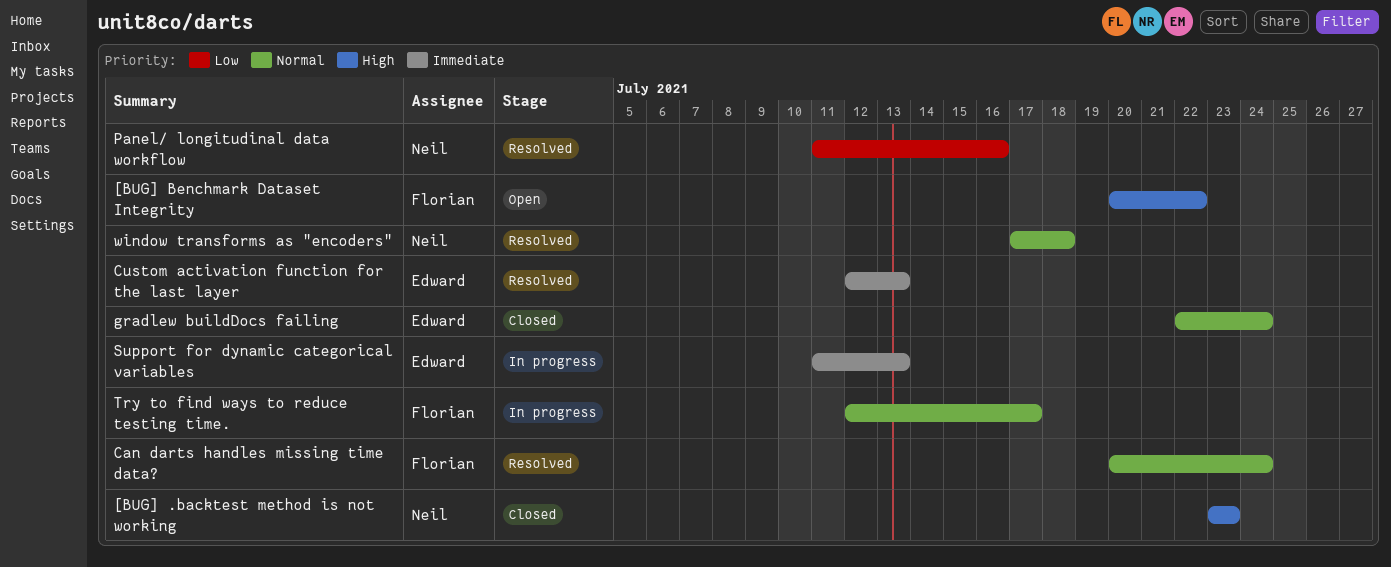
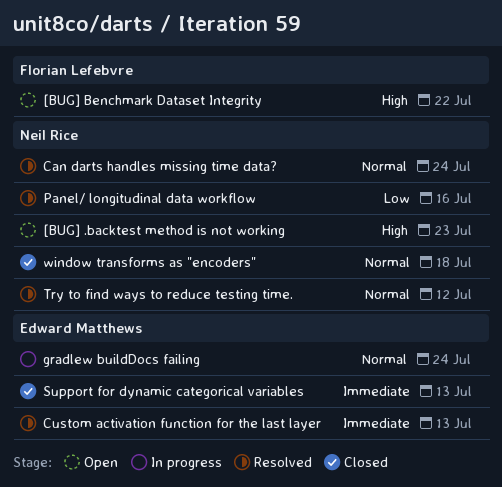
[BUG] .backtest method is not working, status: Closed -> Open
Can darts handles missing time data?, owner: Florian Lefebvre -> Neil Rice
gradlew buildDocs failing, status: Closed -> In progress
Support for dynamic categorical variables, status: In progress -> Closed
Try to find ways to reduce testing time., status: In progress -> Resolved
Try to find ways to reduce testing time., owner: Florian Lefebvre -> Neil Rice
Try to find ways to reduce testing time., due: Jul 17 -> Jul 12
window transforms as "encoders", status: Resolved -> Closed

